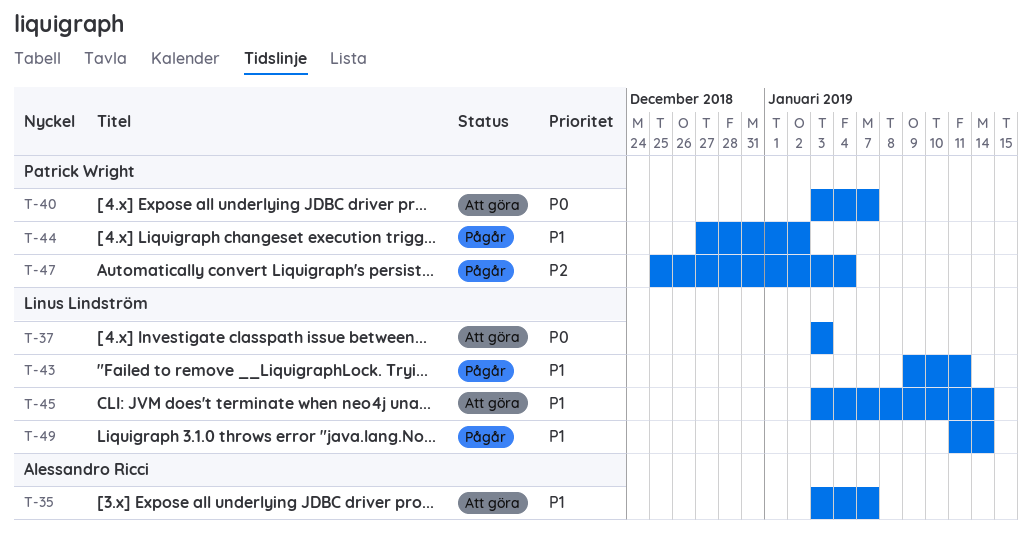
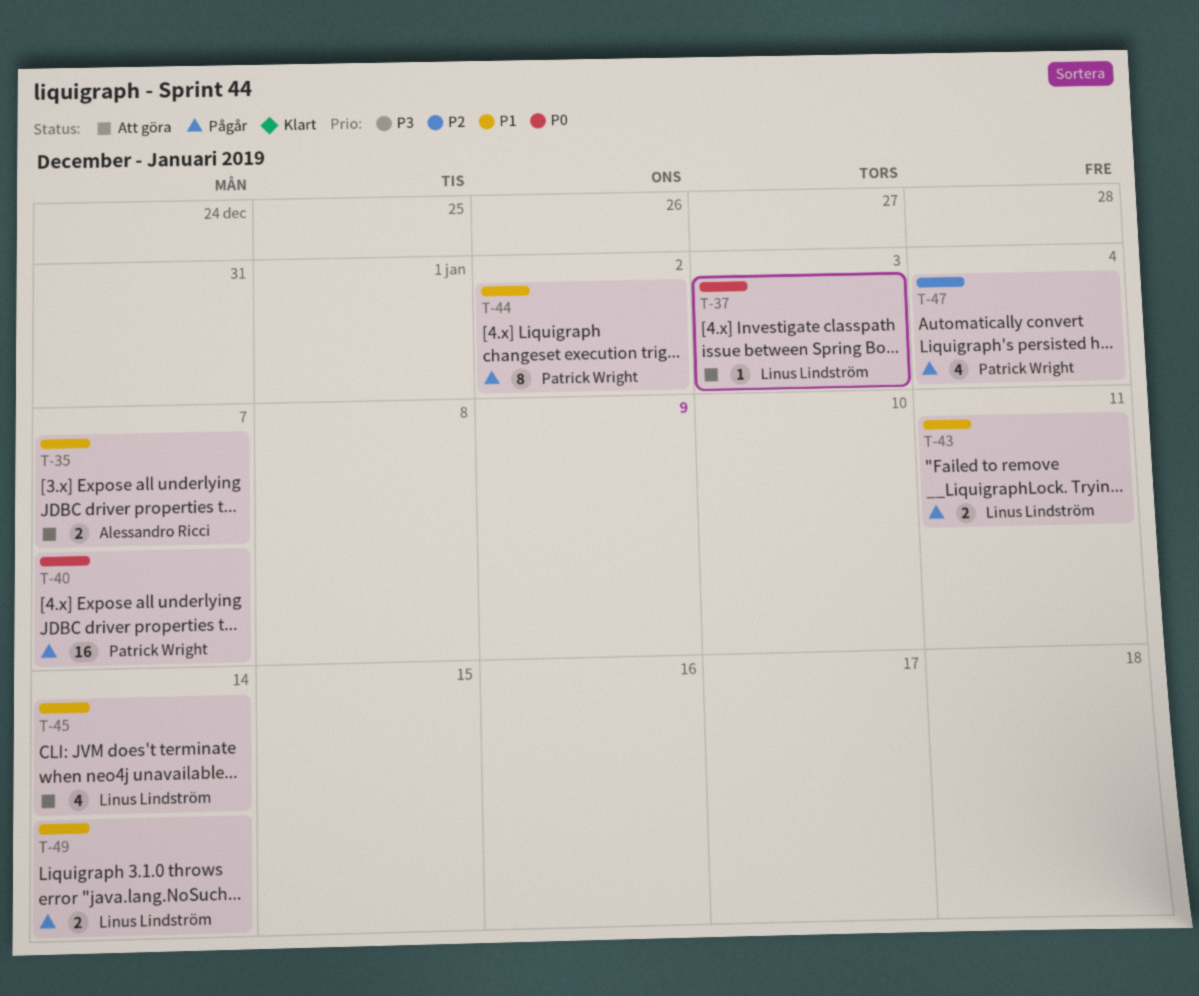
T-40, status: Att göra -> Pågår

